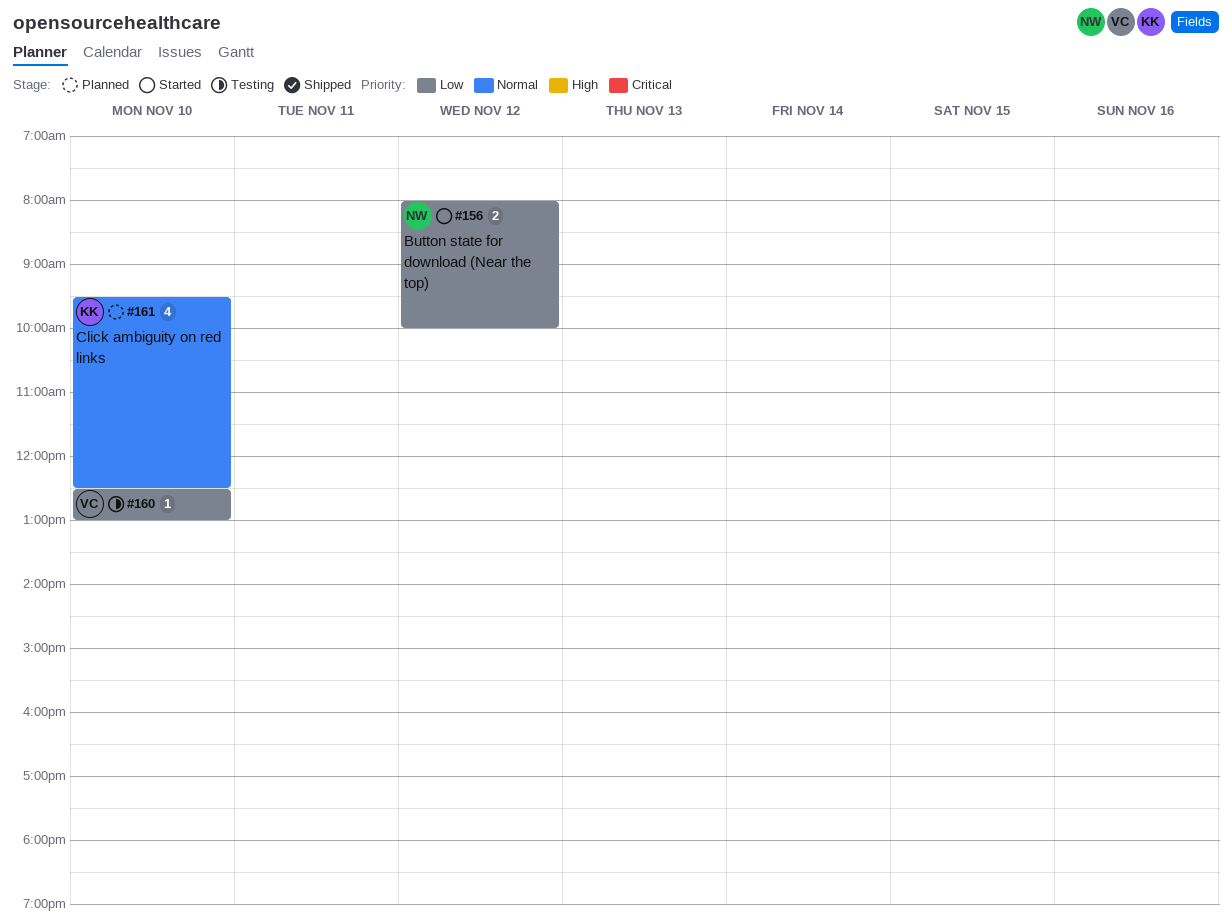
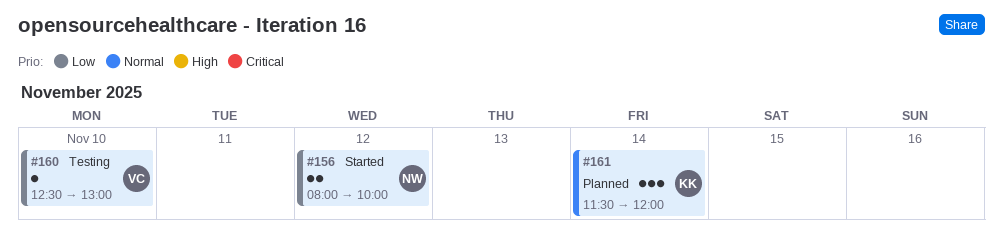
#161, estimate: 4 -> 3
#161, day: Nov 10 -> Nov 14
#161, begins: 09:30 -> 11:30
#161, ends: 12:30 -> 12:00

